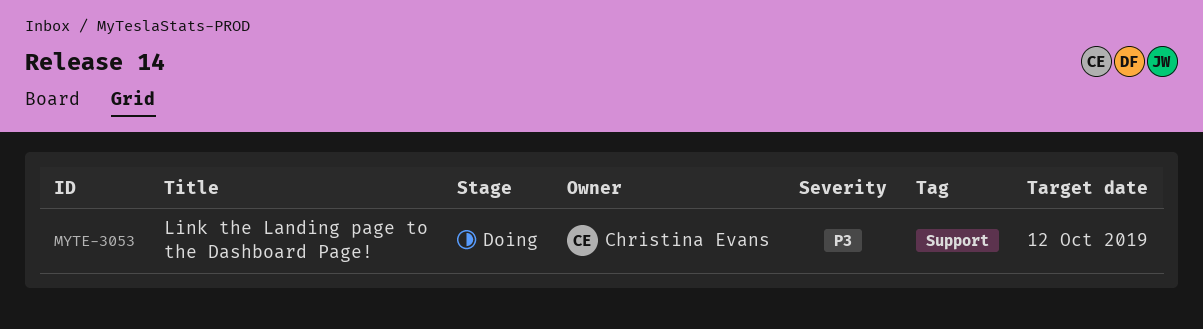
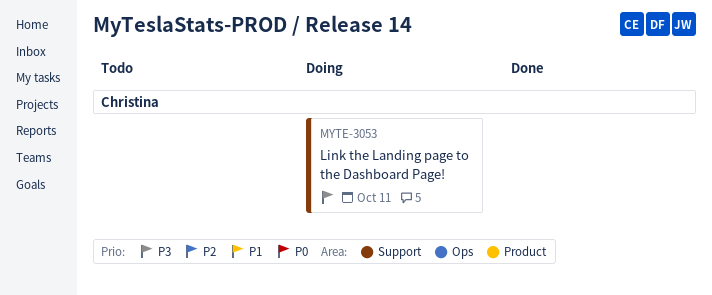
MYTE-3053, due: Oct 12 -> Oct 11

